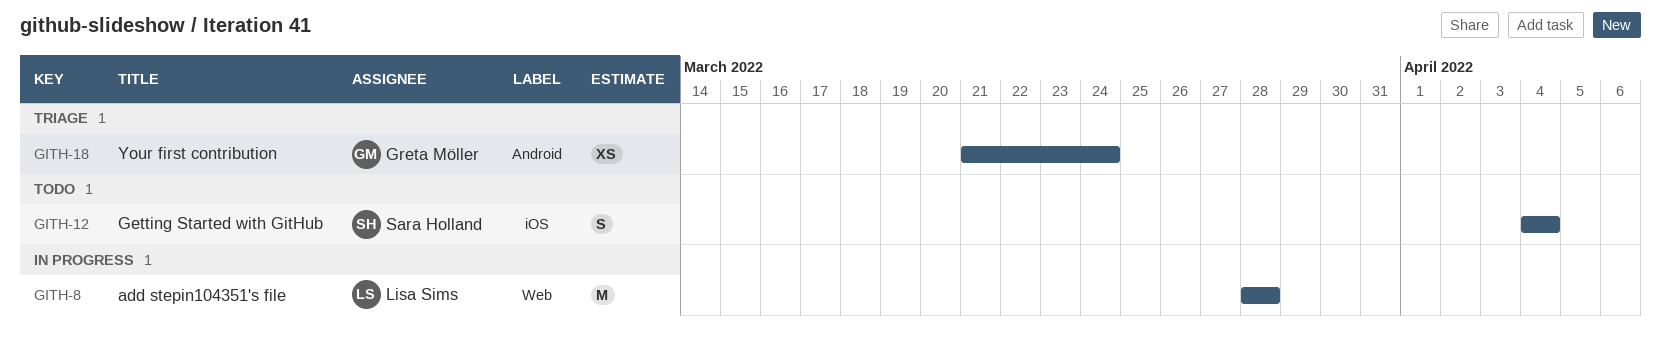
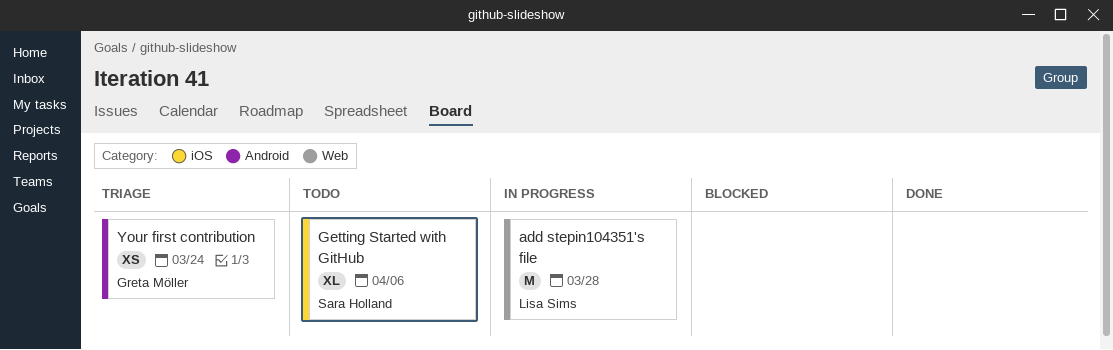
Getting Started with GitHub, estimate: S -> XL
Getting Started with GitHub, due: Apr 4 -> Apr 6

